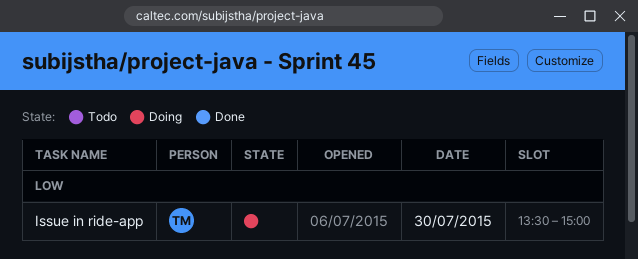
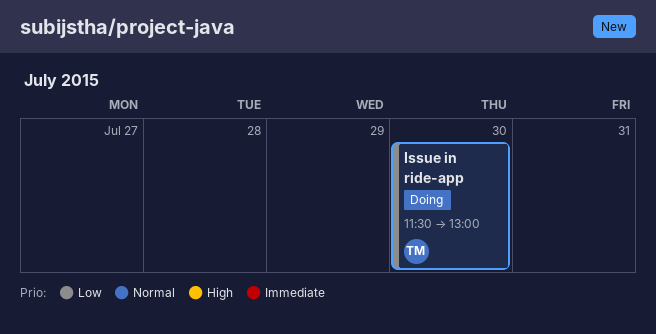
Issue in ride-app, begins: 13:30 -> 11:30
Issue in ride-app, ends: 15:00 -> 13:00

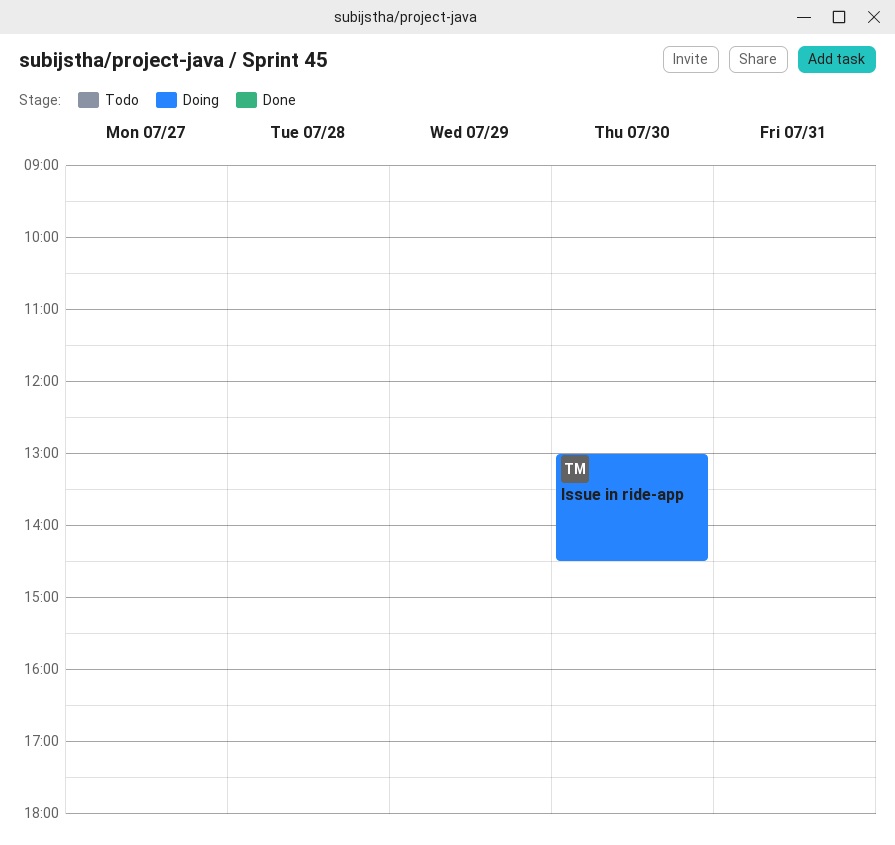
Issue in ride-app, begins: 11:30 -> 13:00
Issue in ride-app, ends: 13:00 -> 14:30

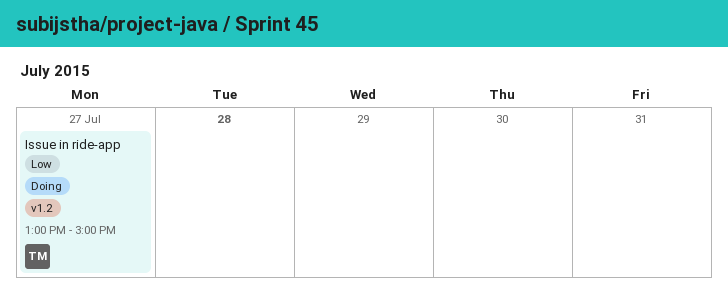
Issue in ride-app, day: Jul 30 -> Jul 27
Issue in ride-app, ends: 14:30 -> 15:00

